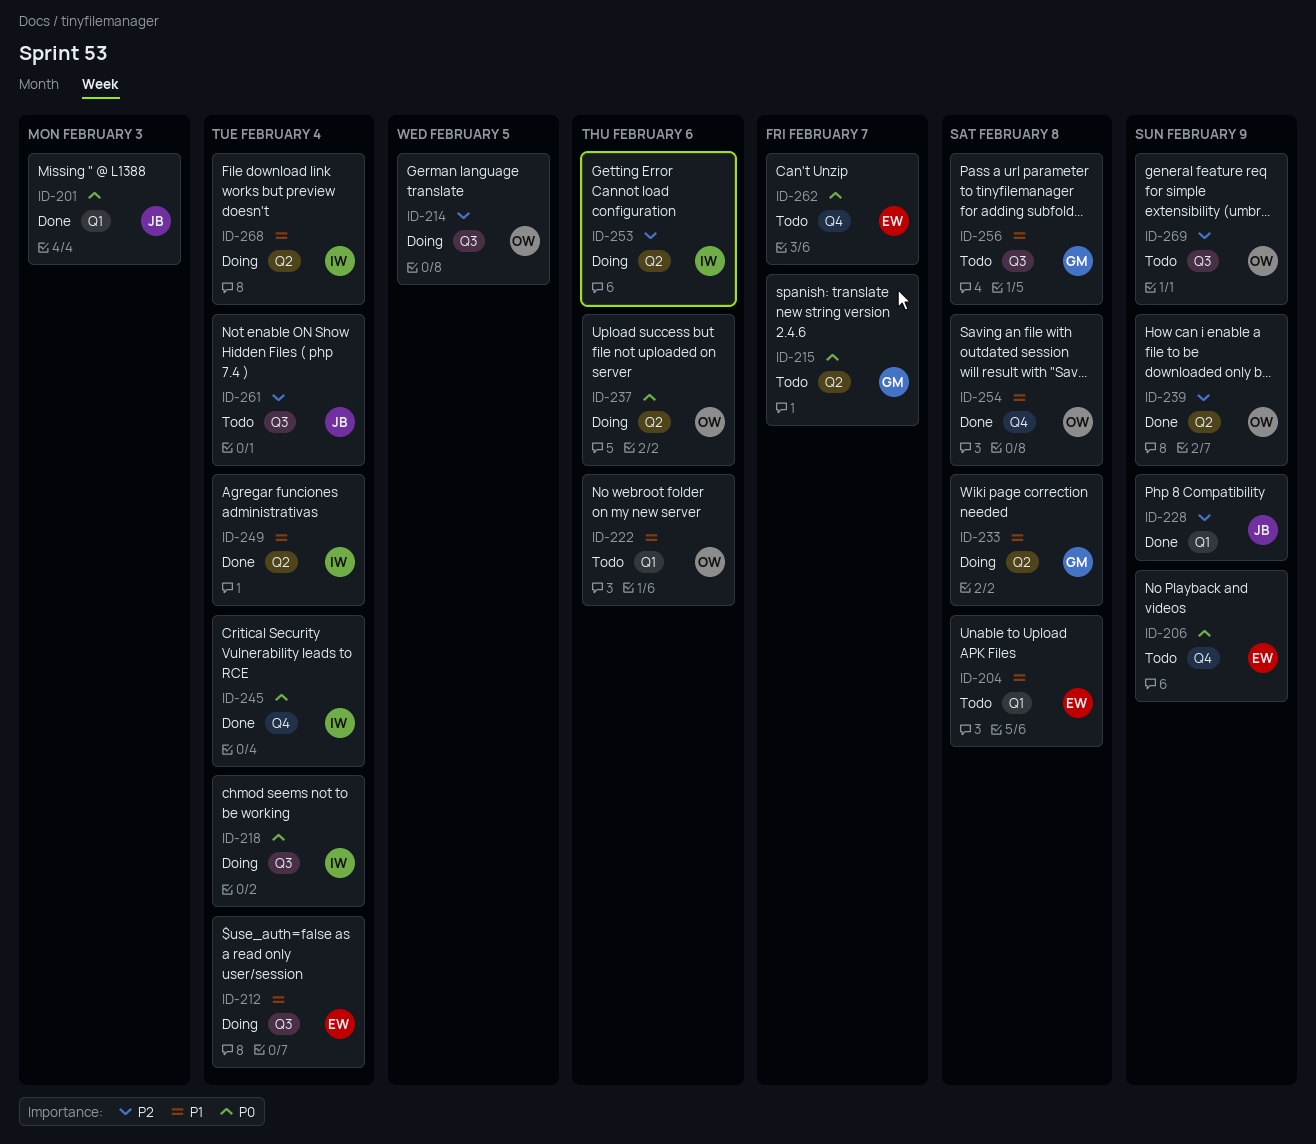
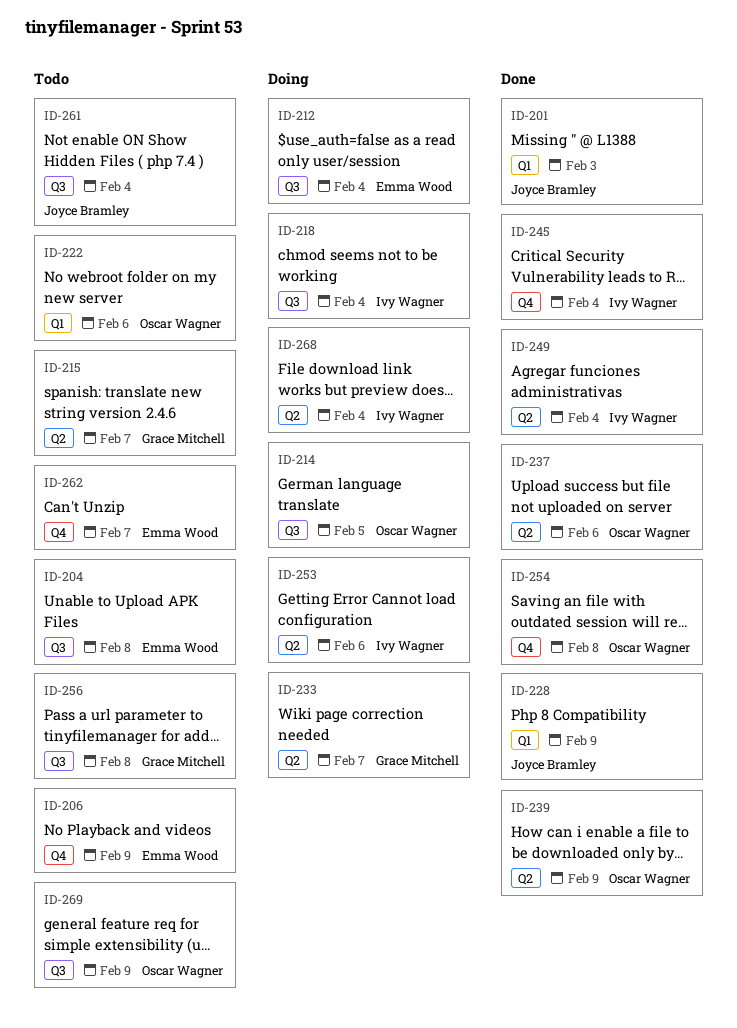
ID-204, label: Q1 -> Q3
ID-233, due: Feb 8 -> Feb 7
ID-237, status: Doing -> Done

